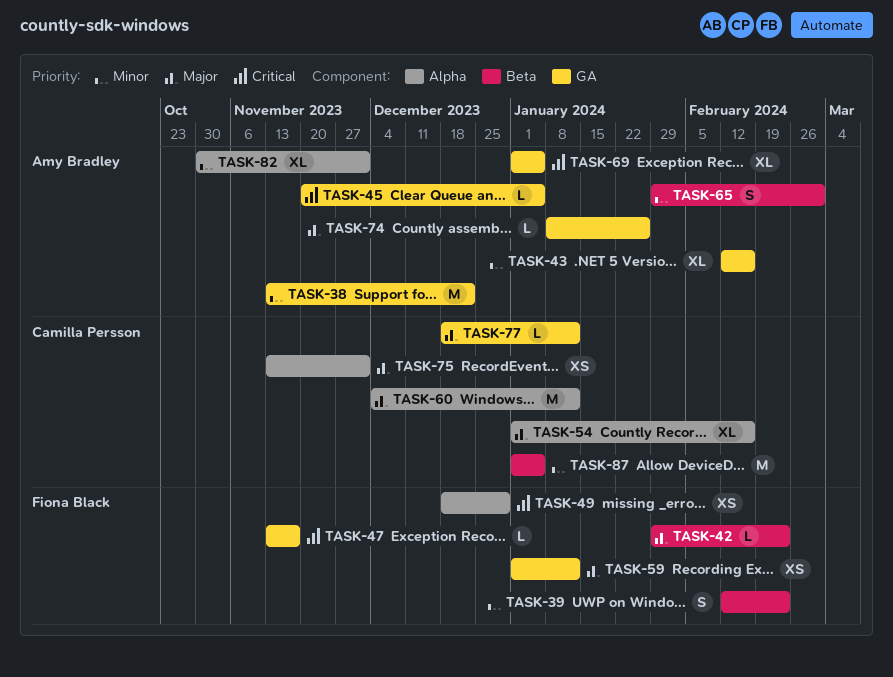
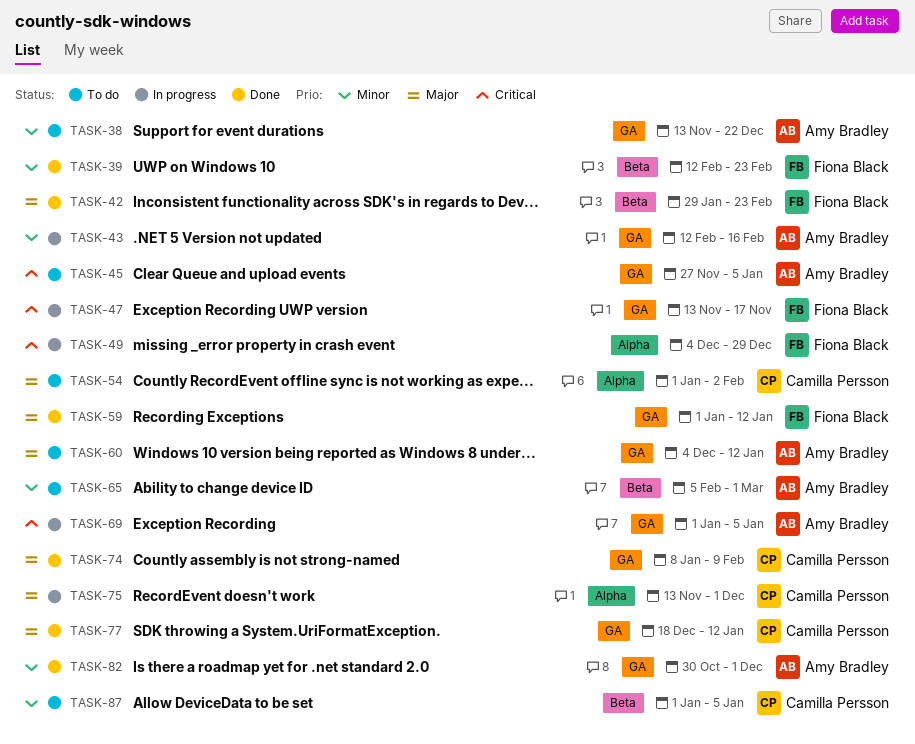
TASK-45, start: Nov 20 -> Nov 27
TASK-49, start: Dec 18 -> Dec 4
TASK-54, due: Feb 16 -> Feb 2
TASK-60, owner: Camilla Persson -> Amy Bradley
TASK-60, label: Alpha -> GA
TASK-65, start: Jan 29 -> Feb 5
TASK-74, owner: Amy Bradley -> Camilla Persson
TASK-74, due: Jan 26 -> Feb 9
TASK-82, label: Alpha -> GA

